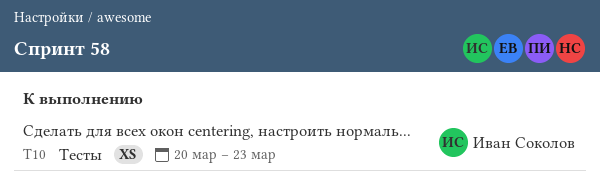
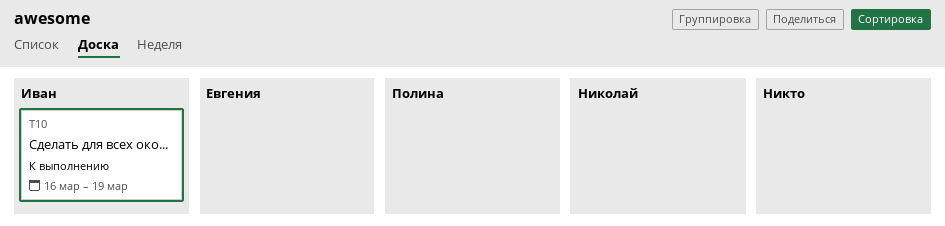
T10, start: Mar 20 -> Mar 16
T10, due: Mar 23 -> Mar 19

